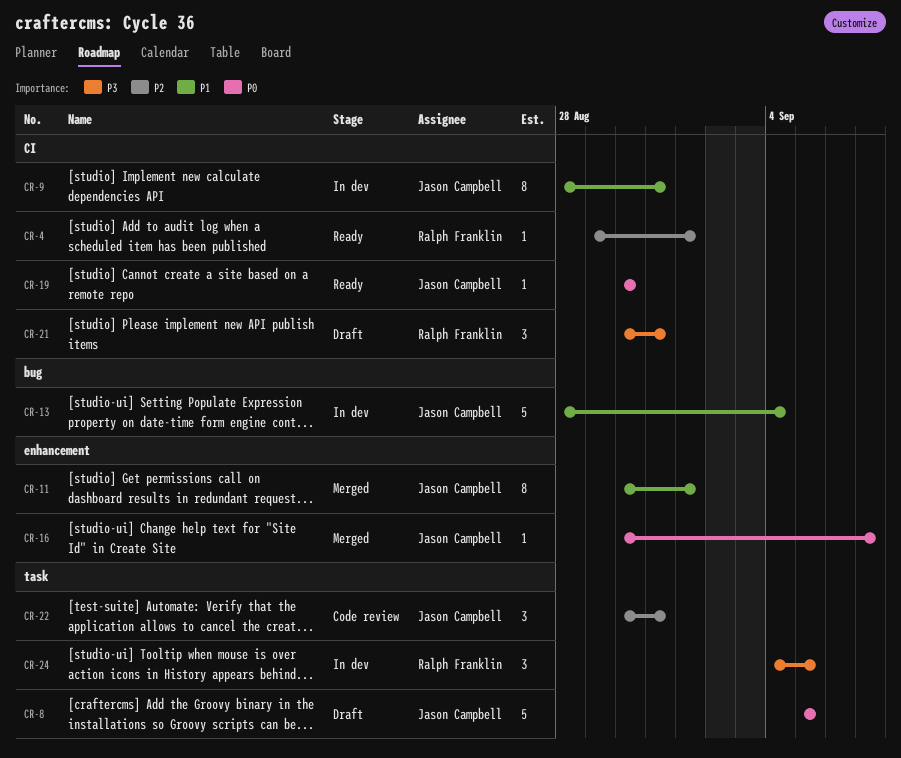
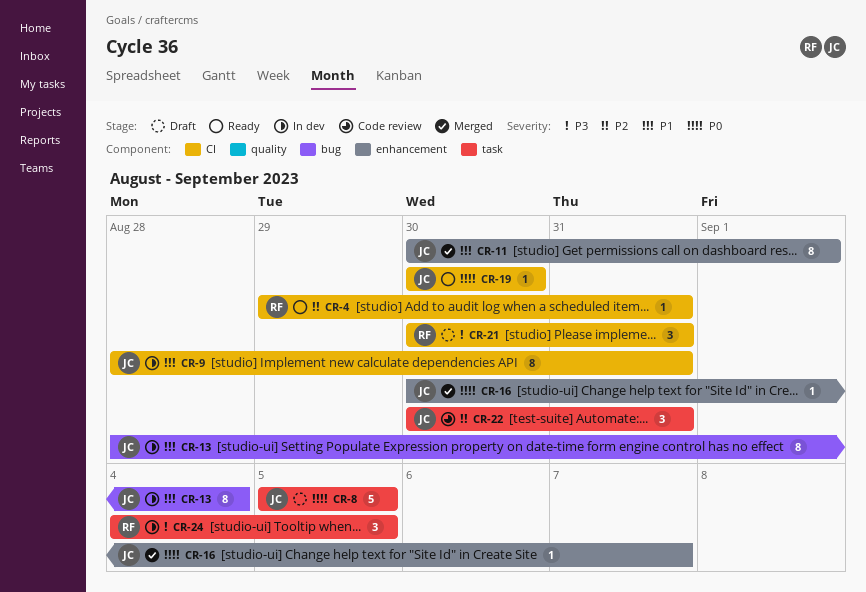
CR-4, due: Sep 1 -> Aug 31
CR-13, estimate: 5 -> 8

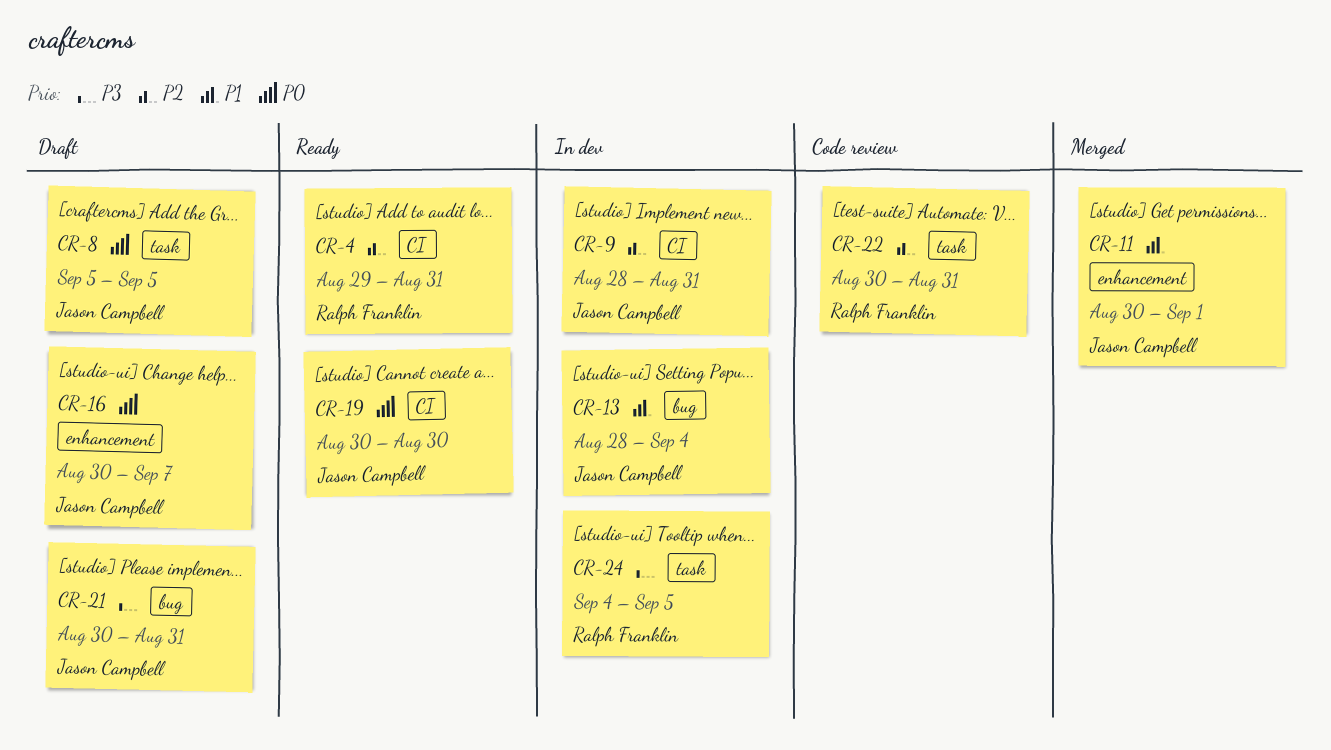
CR-9, priority: P1 -> P2
CR-16, status: Merged -> Draft
CR-21, owner: Ralph Franklin -> Jason Campbell
CR-21, label: CI -> bug
CR-22, owner: Jason Campbell -> Ralph Franklin

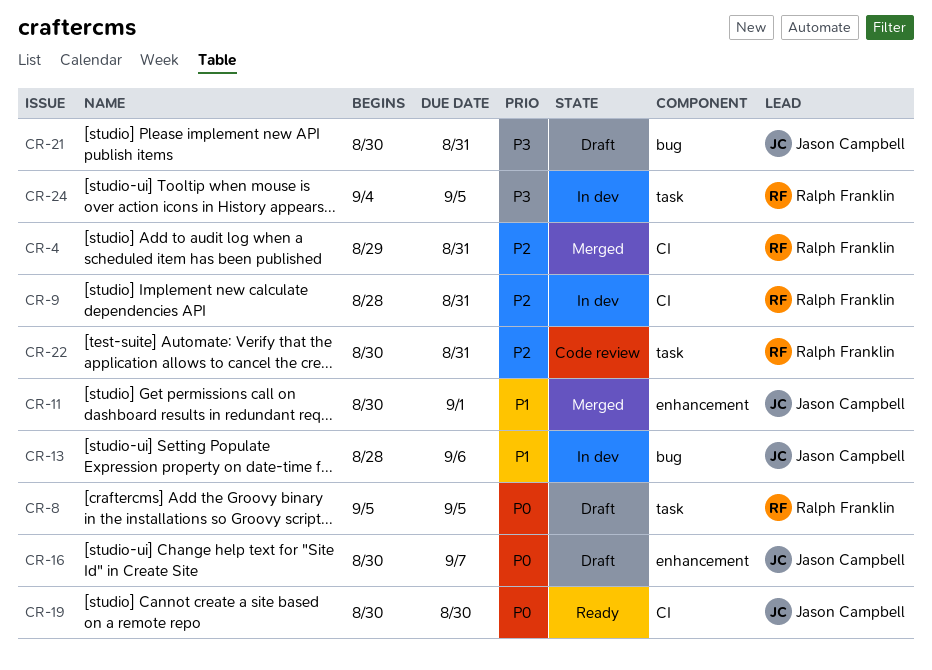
CR-4, status: Ready -> Merged
CR-8, owner: Jason Campbell -> Ralph Franklin
CR-9, owner: Jason Campbell -> Ralph Franklin
CR-13, due: Sep 4 -> Sep 6

